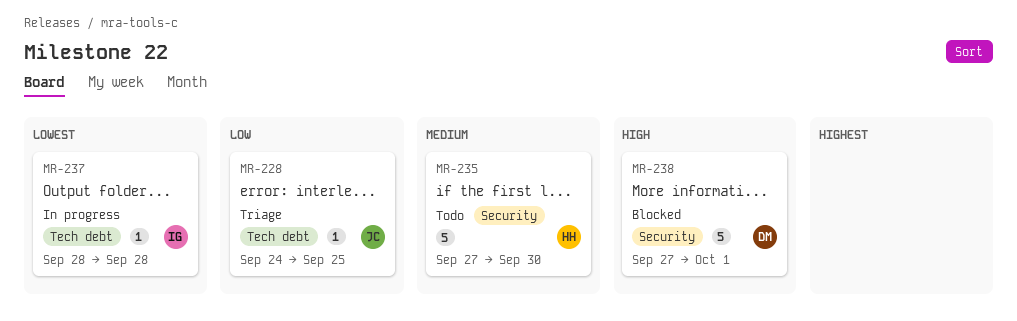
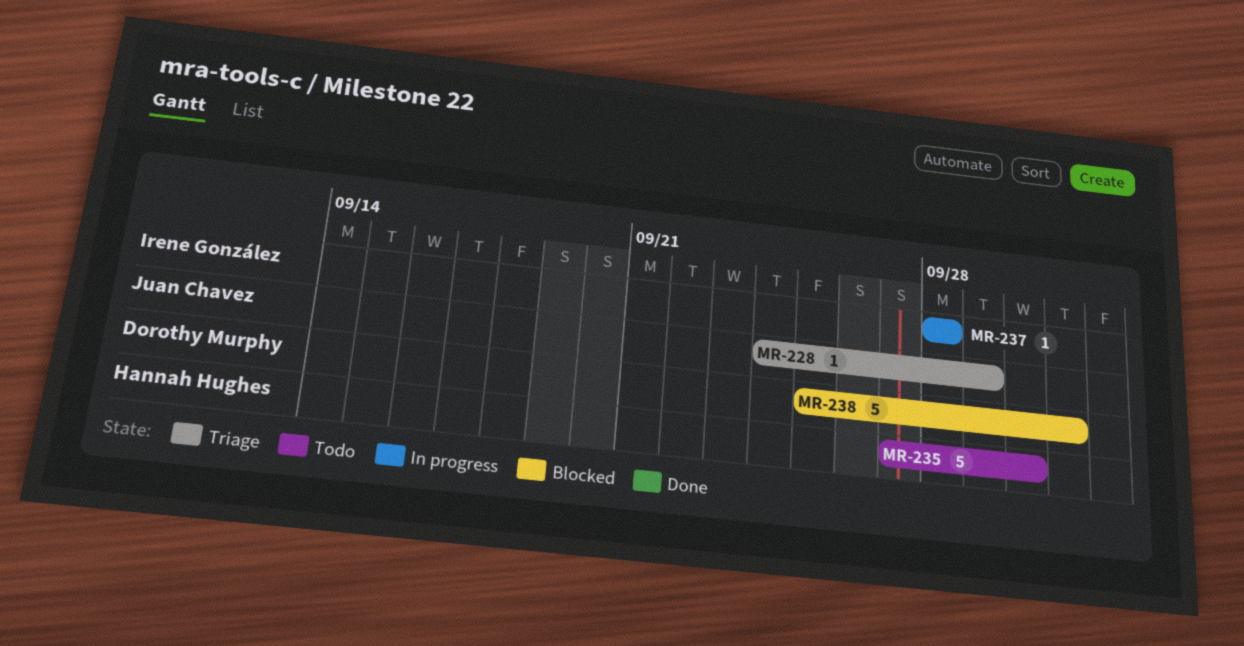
MR-228, due: Sep 25 -> Sep 29
MR-238, start: Sep 27 -> Sep 25

